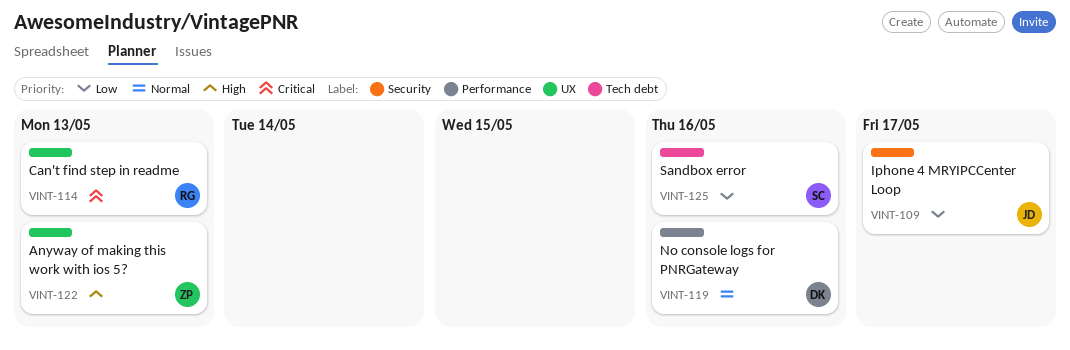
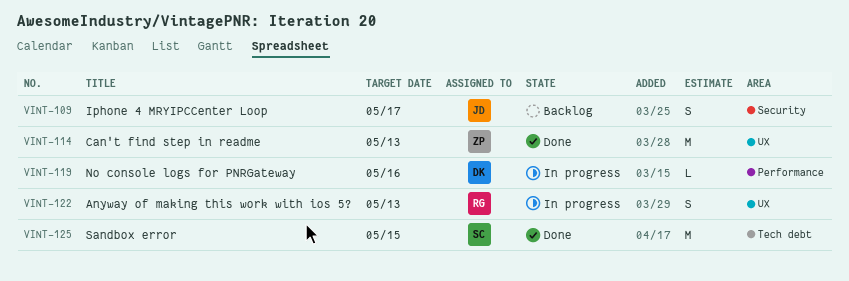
VINT-114, owner: RG -> ZP
VINT-122, owner: ZP -> RG
VINT-125, due: May 16 -> May 15

